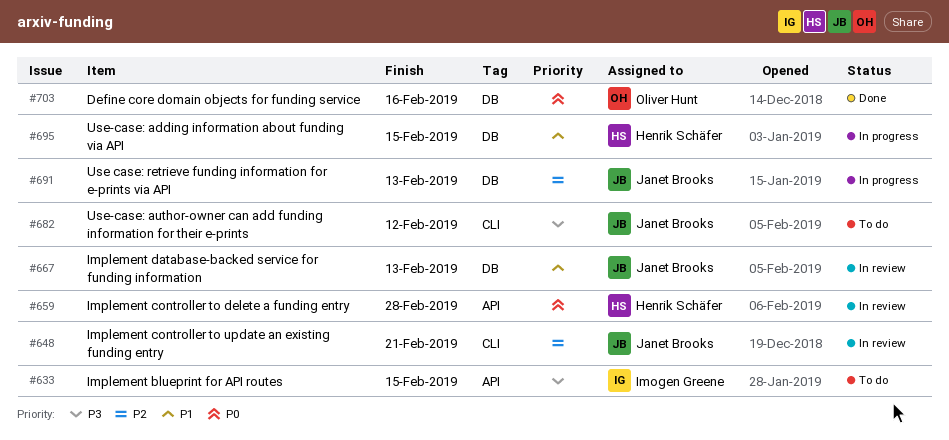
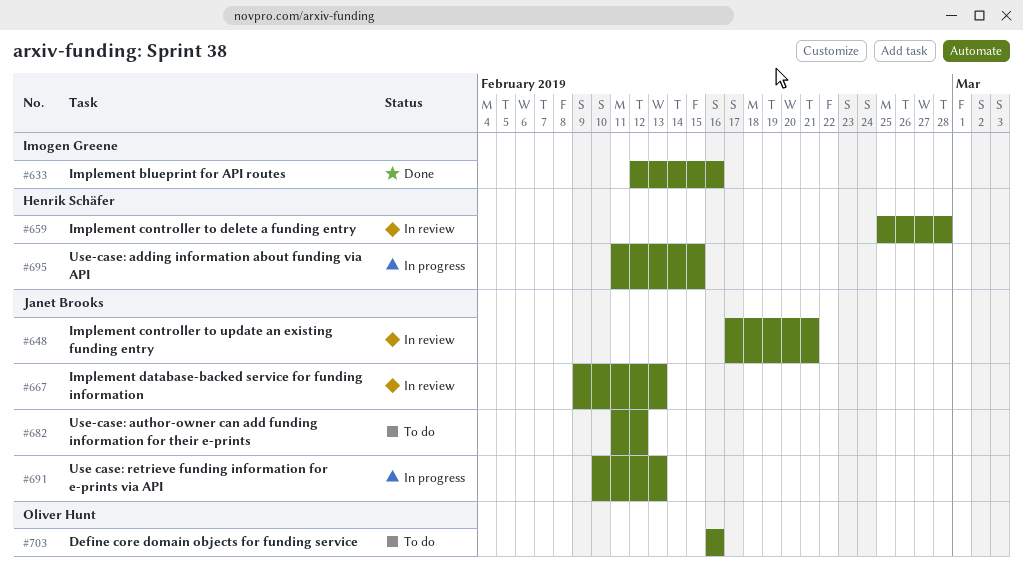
#633, status: To do -> Done
#633, due: Feb 15 -> Feb 16
#703, status: Done -> To do

